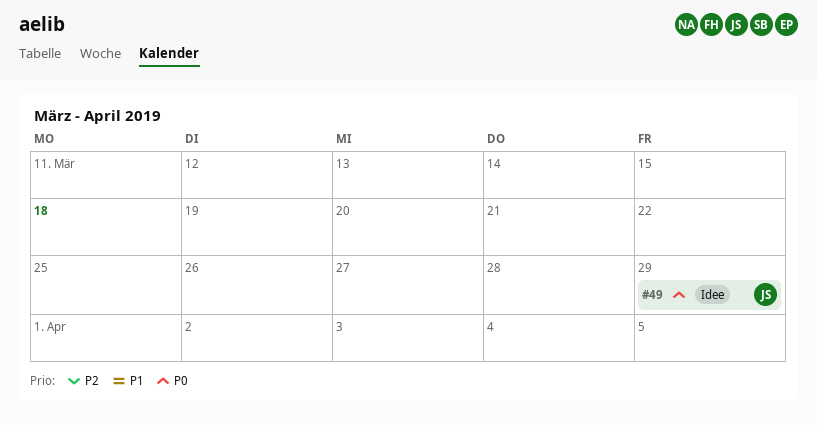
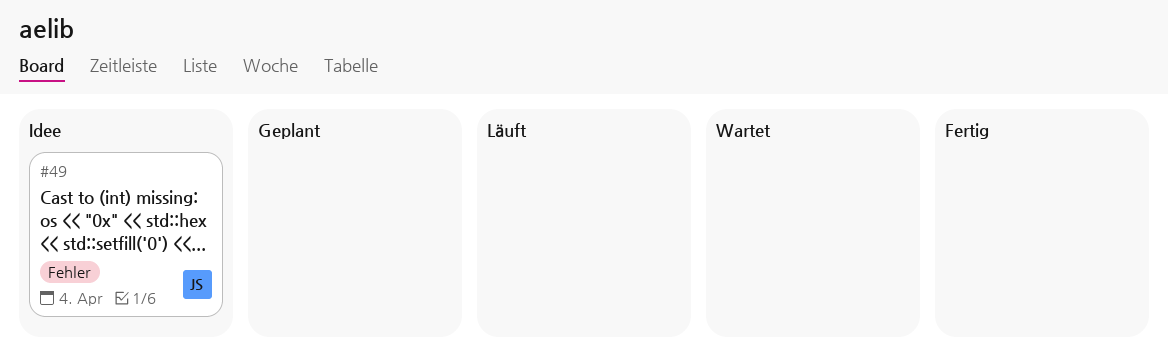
#49, due: Mar 29 -> Apr 4

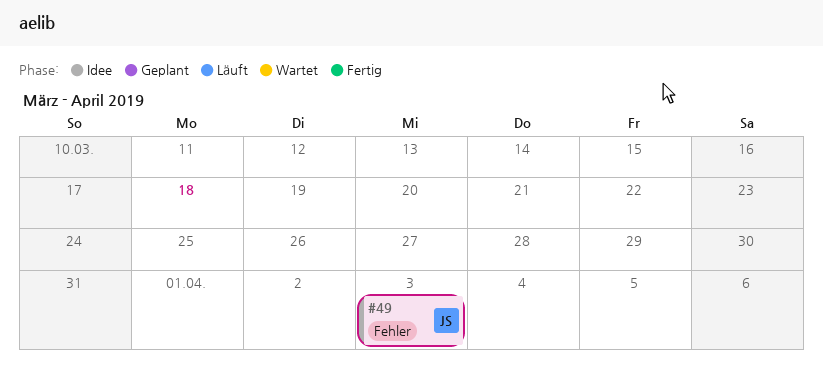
#49, due: Apr 4 -> Apr 3

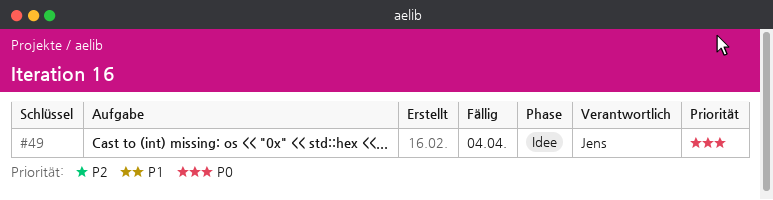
#49, due: Apr 3 -> Apr 4

